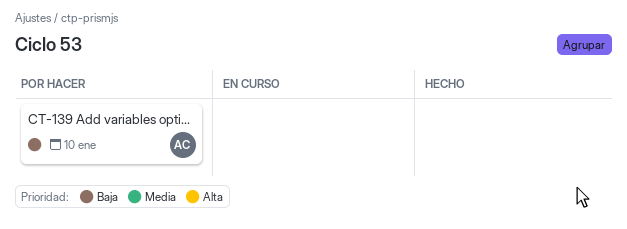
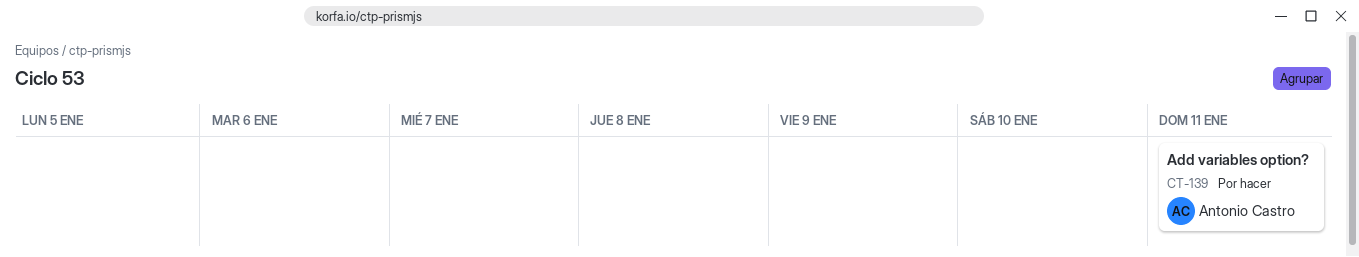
CT-139, due: Jan 10 -> Jan 11

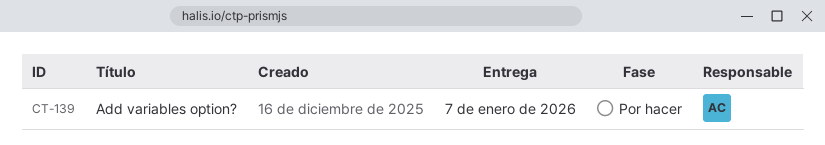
CT-139, due: Jan 11 -> Jan 7

